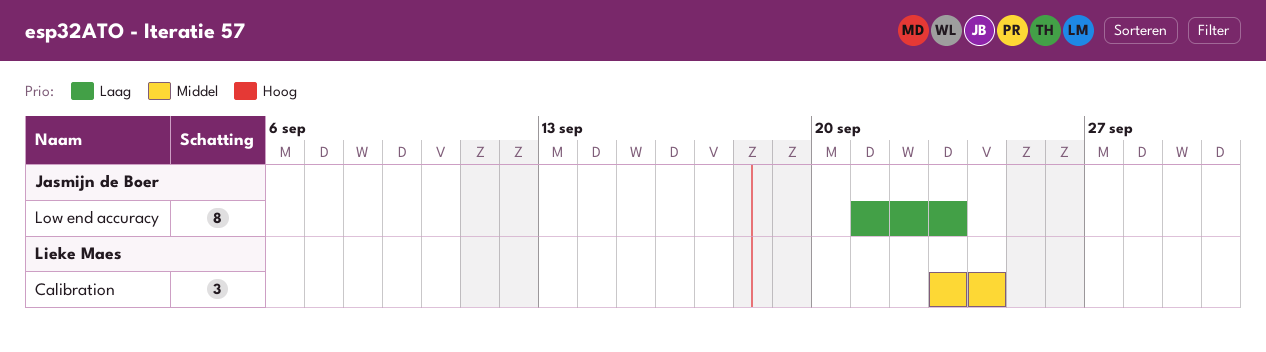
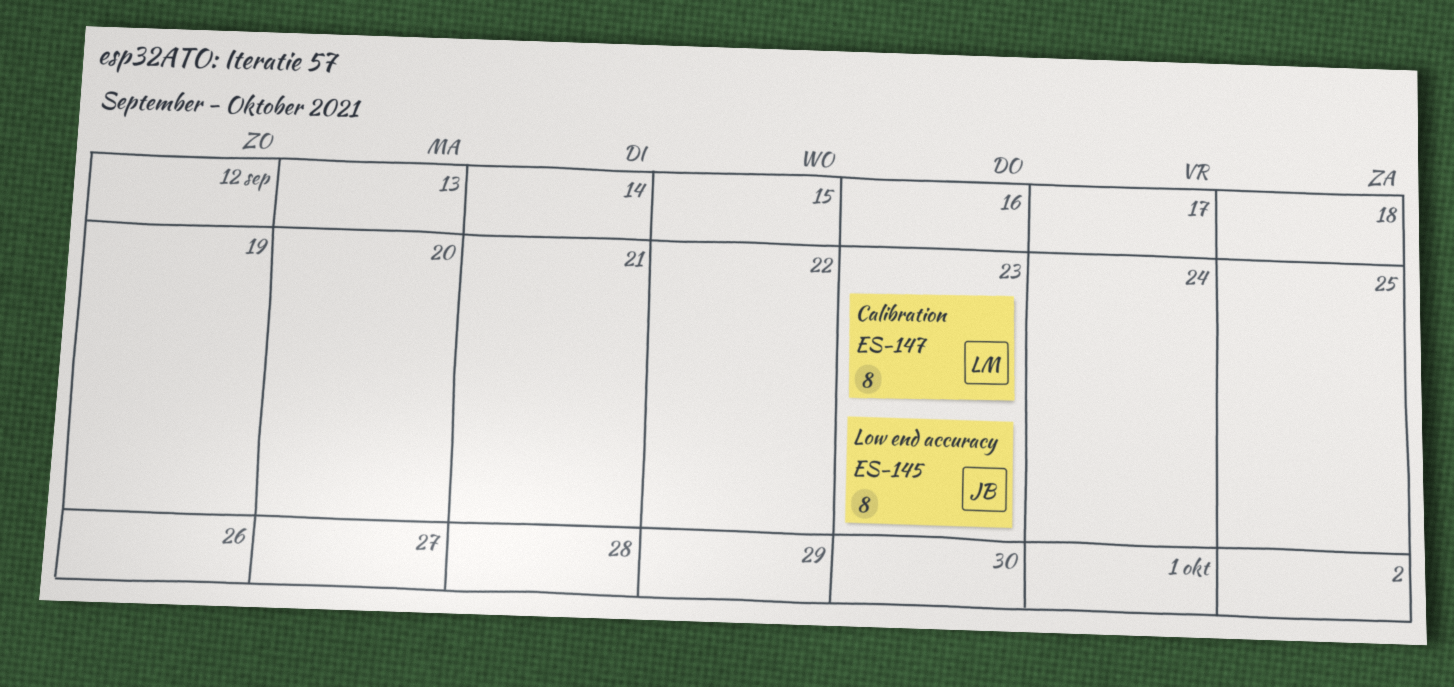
Calibration, estimate: 3 -> 8
Calibration, due: Sep 24 -> Sep 23

